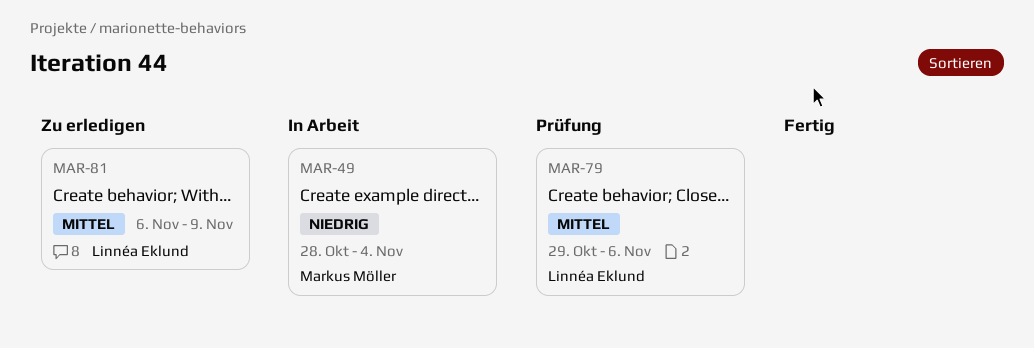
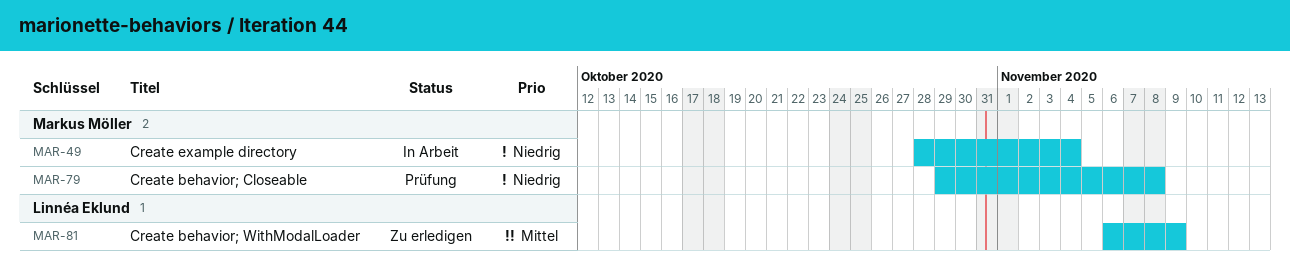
MAR-79, owner: Linnéa Eklund -> Markus Möller
MAR-79, priority: Mittel -> Niedrig
MAR-79, due: Nov 6 -> Nov 8

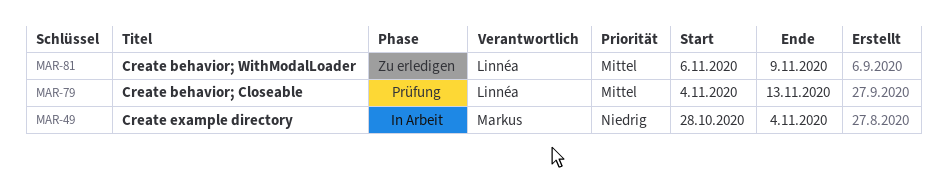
MAR-79, owner: Markus Möller -> Linnéa Eklund
MAR-79, priority: Niedrig -> Mittel
MAR-79, start: Oct 29 -> Nov 4
MAR-79, due: Nov 8 -> Nov 13

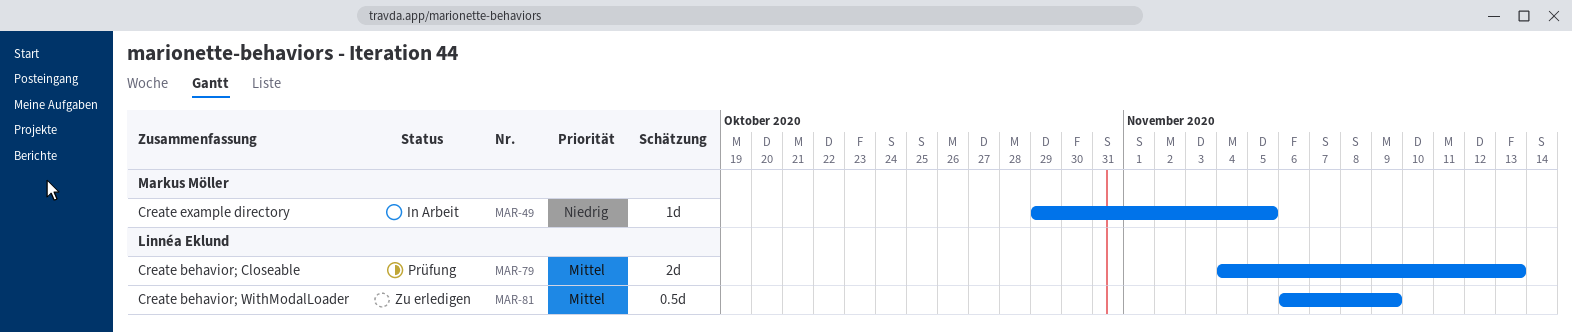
MAR-49, start: Oct 28 -> Oct 29
MAR-49, due: Nov 4 -> Nov 5

